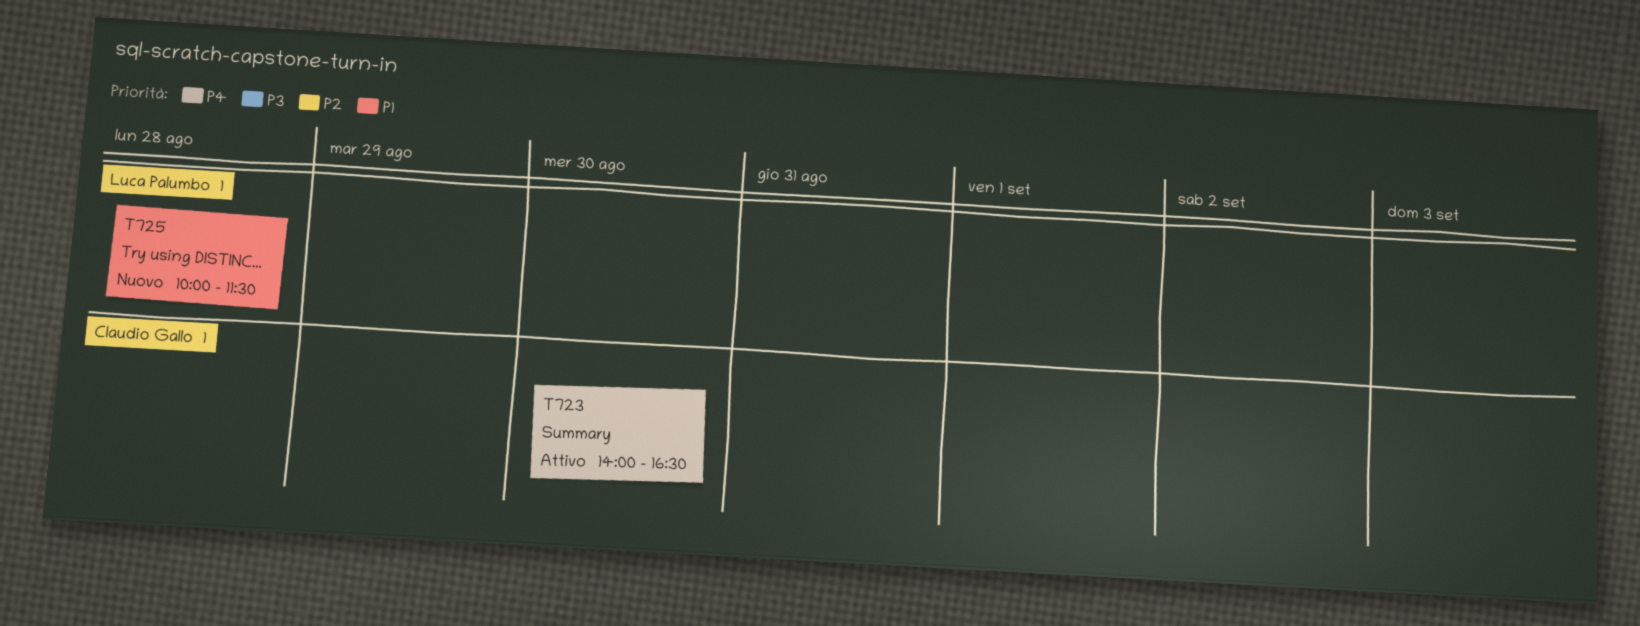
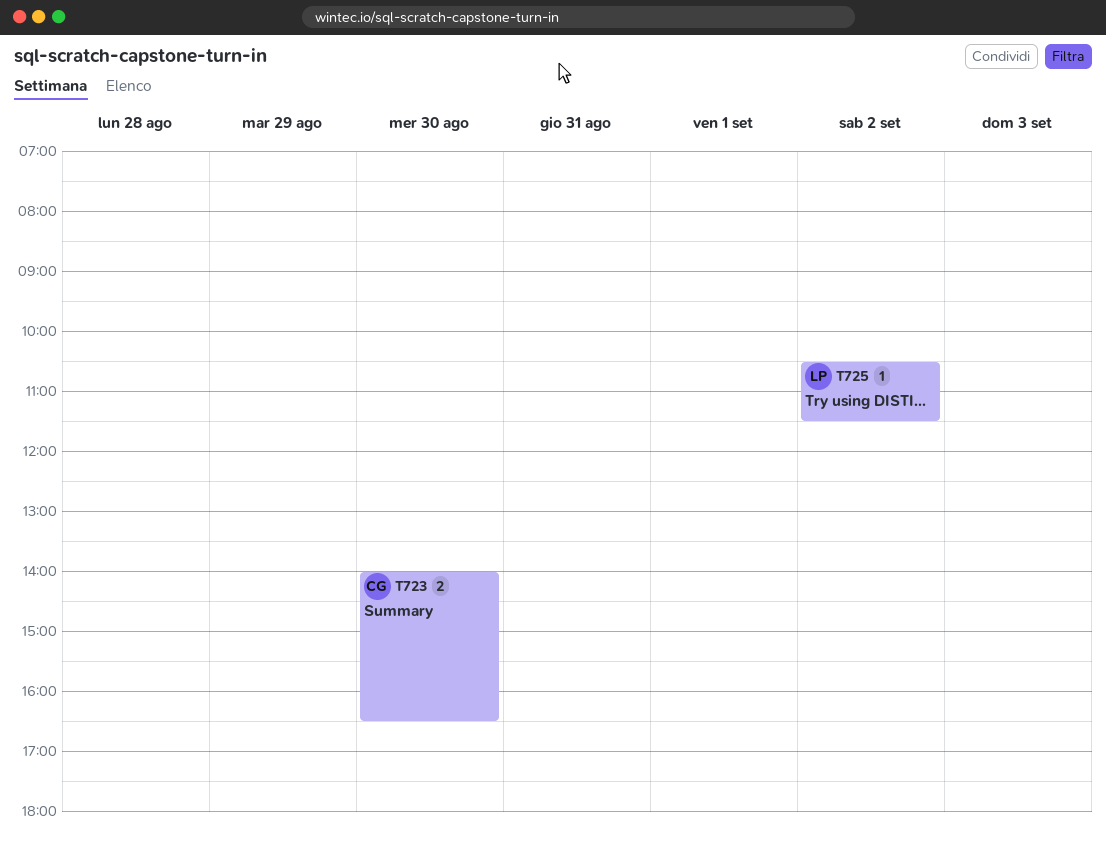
T725, day: Aug 28 -> Sep 2
T725, begins: 10:00 -> 10:30

